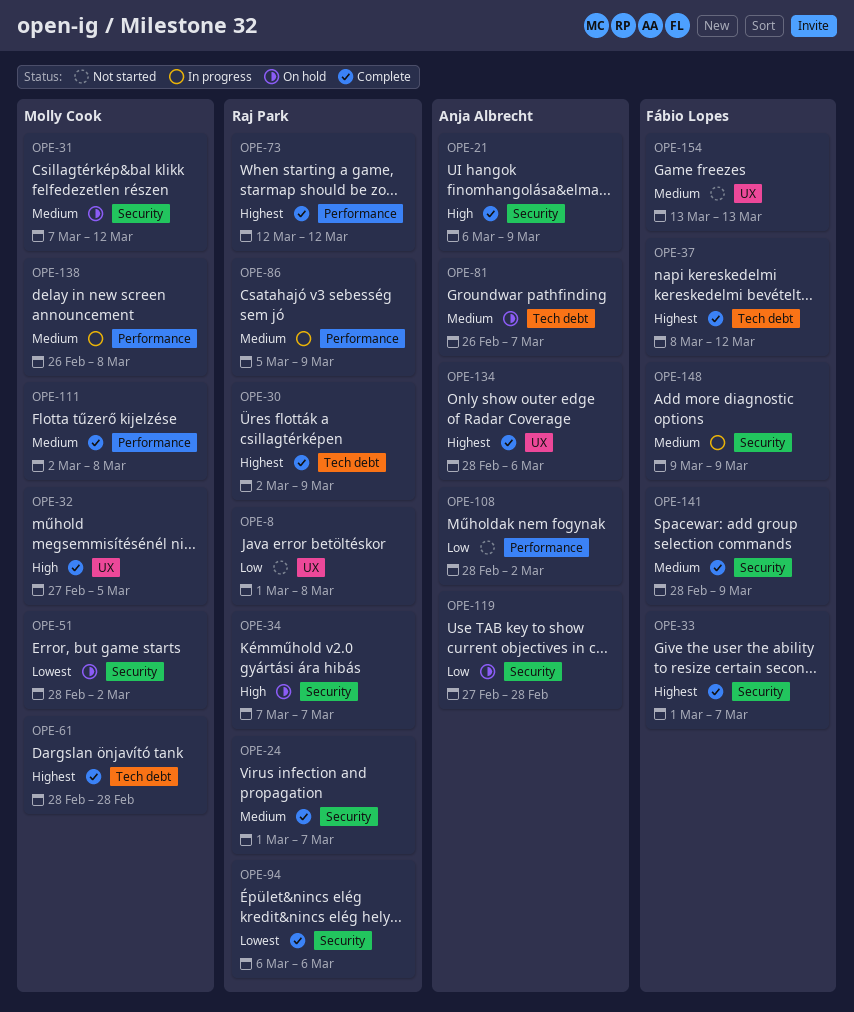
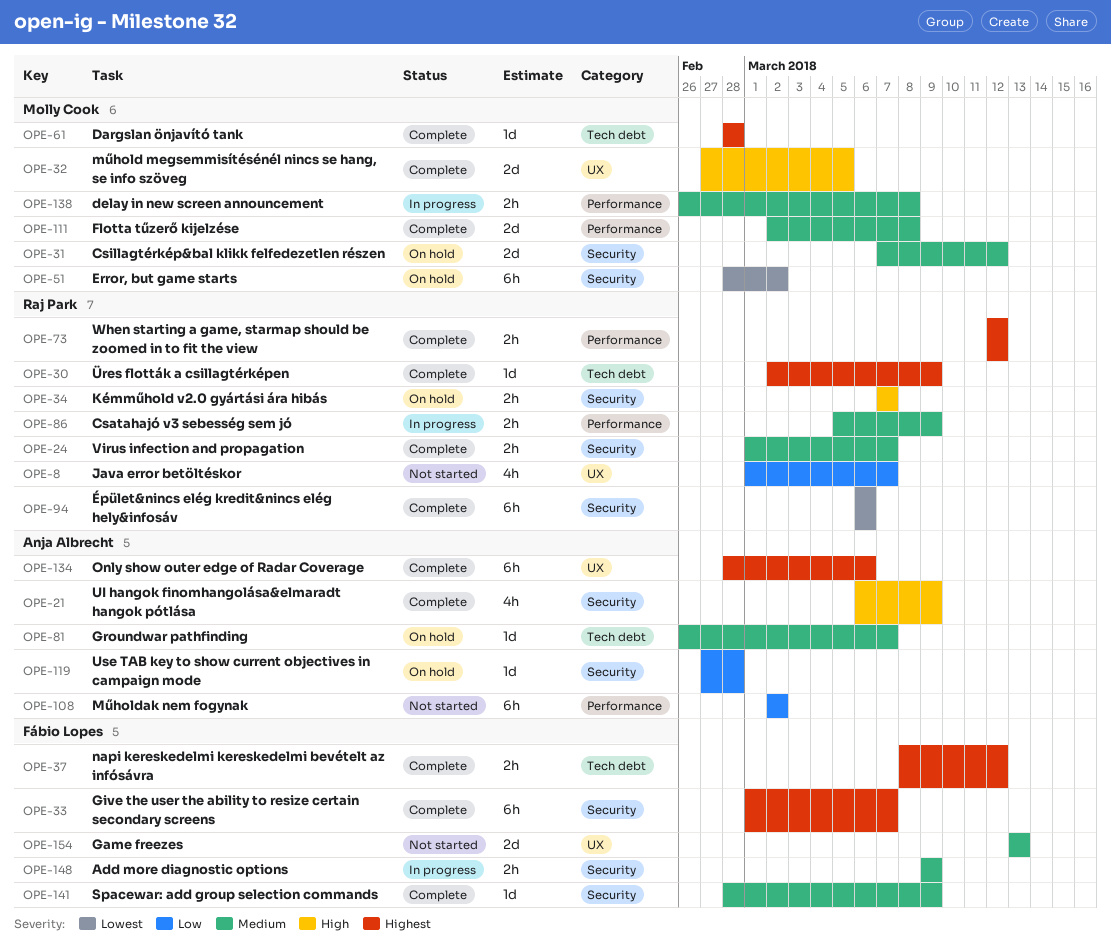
OPE-8, due: Mar 8 -> Mar 7
OPE-108, start: Feb 28 -> Mar 2

